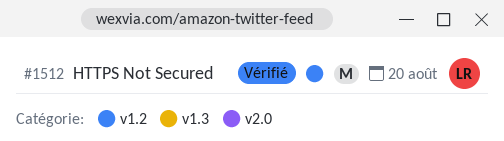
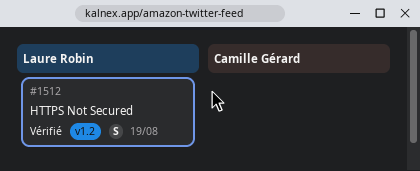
#1512, estimate: M -> S
#1512, due: Aug 20 -> Aug 19

